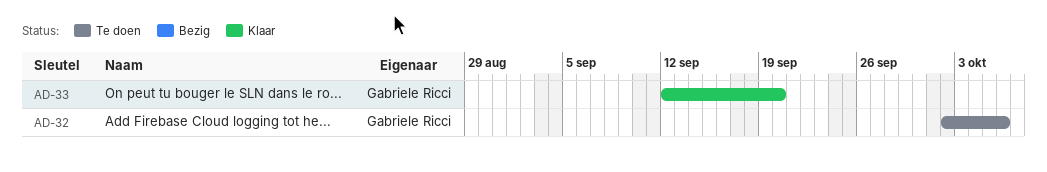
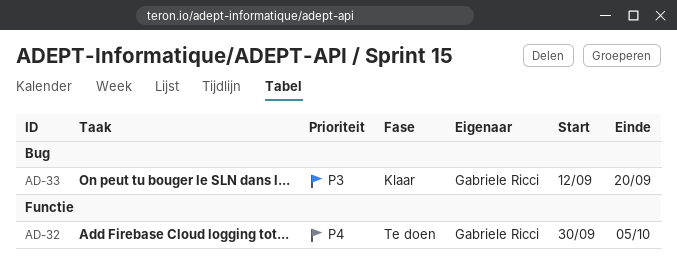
AD-32, start: Oct 2 -> Sep 30
AD-32, due: Oct 6 -> Oct 5

